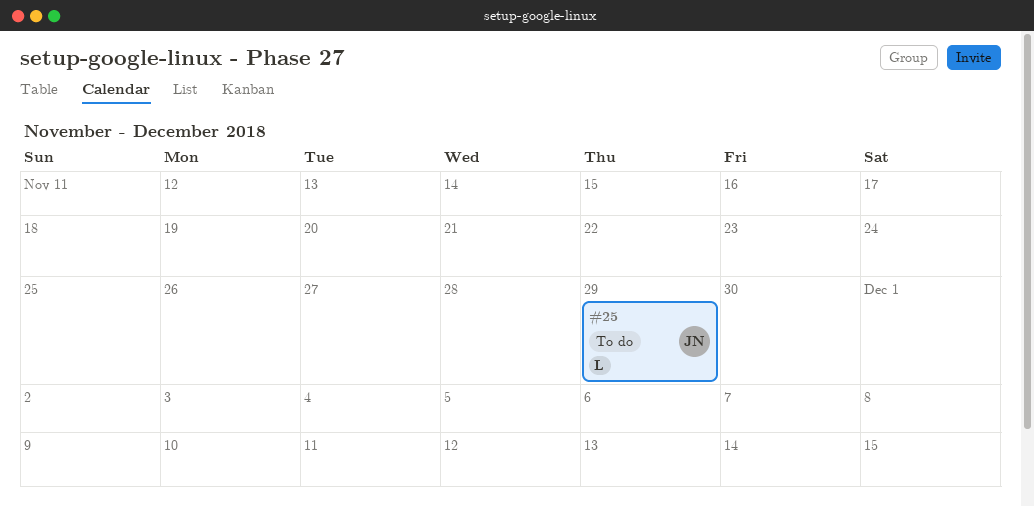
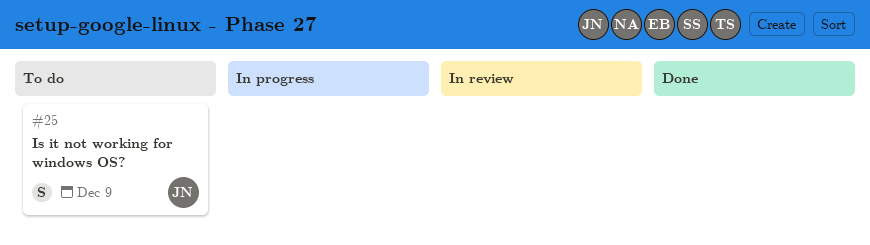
#25, estimate: L -> S
#25, due: Nov 29 -> Dec 9

